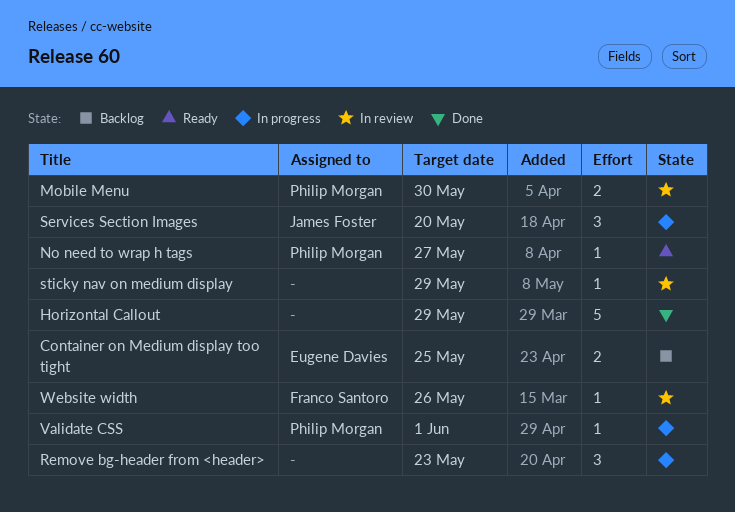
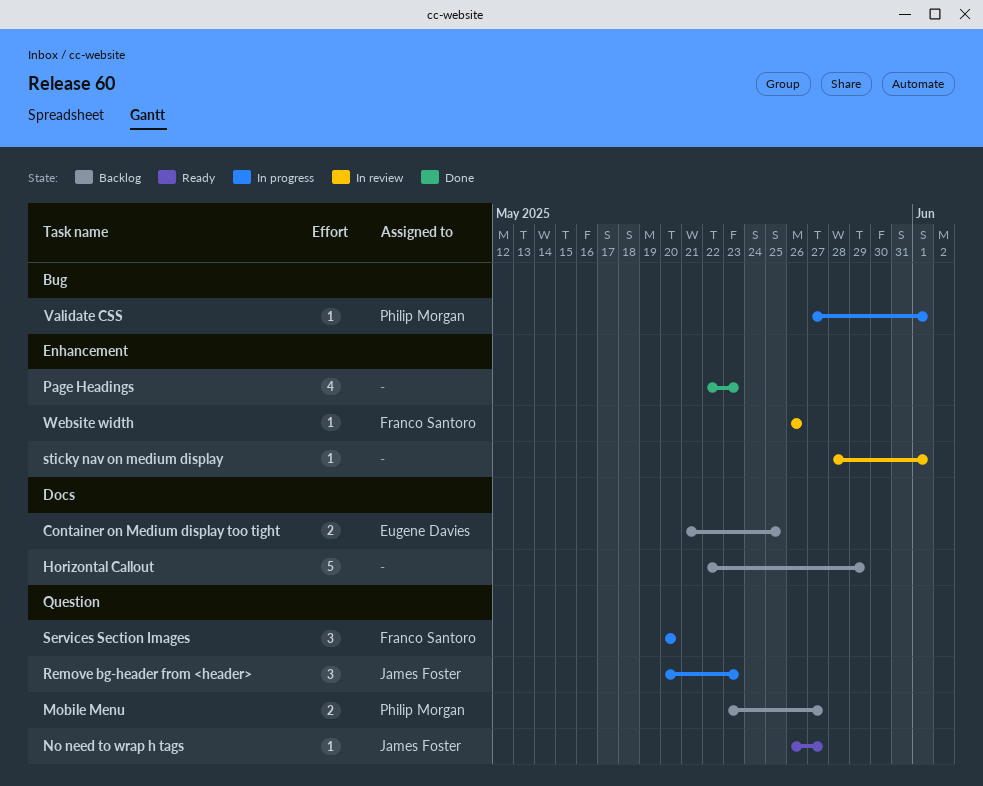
Horizontal Callout, status: Done -> Backlog
Mobile Menu, status: In review -> Backlog
Mobile Menu, due: May 30 -> May 27
No need to wrap h tags, owner: Philip Morgan -> James Foster
Page Headings: none -> present
Remove bg-header from <header>, owner: none -> James Foster
Services Section Images, owner: James Foster -> Franco Santoro
sticky nav on medium display, due: May 29 -> Jun 1

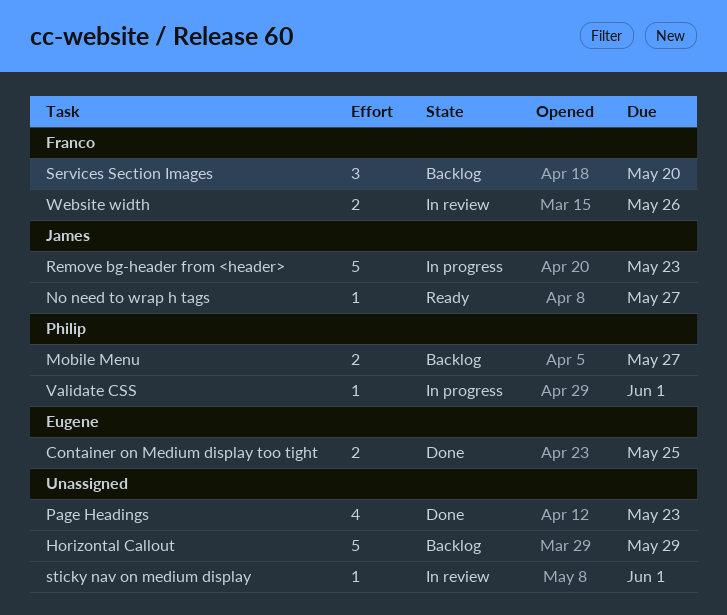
Container on Medium display too tight, status: Backlog -> Done
Remove bg-header from <header>, estimate: 3 -> 5
Services Section Images, status: In progress -> Backlog
Website width, estimate: 1 -> 2

